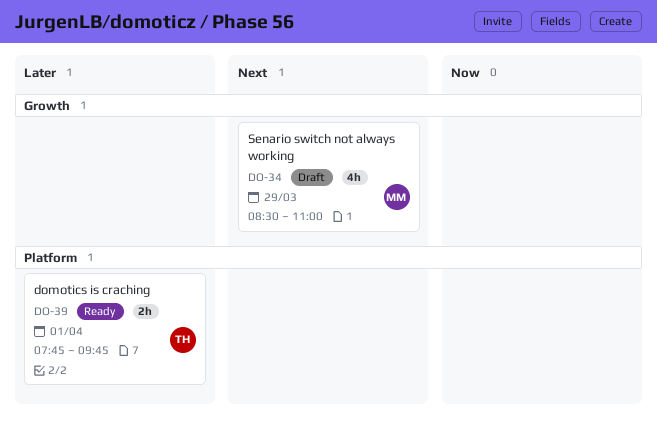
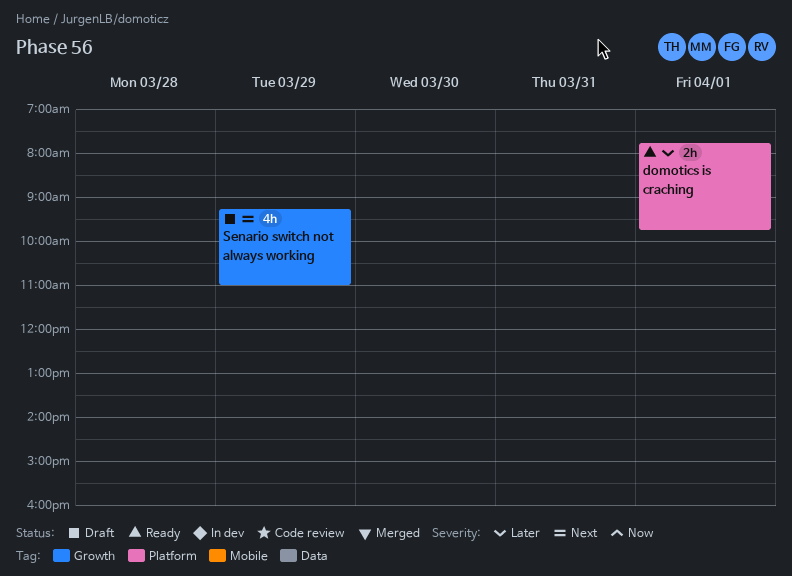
Senario switch not always working, begins: 08:30 -> 09:15

